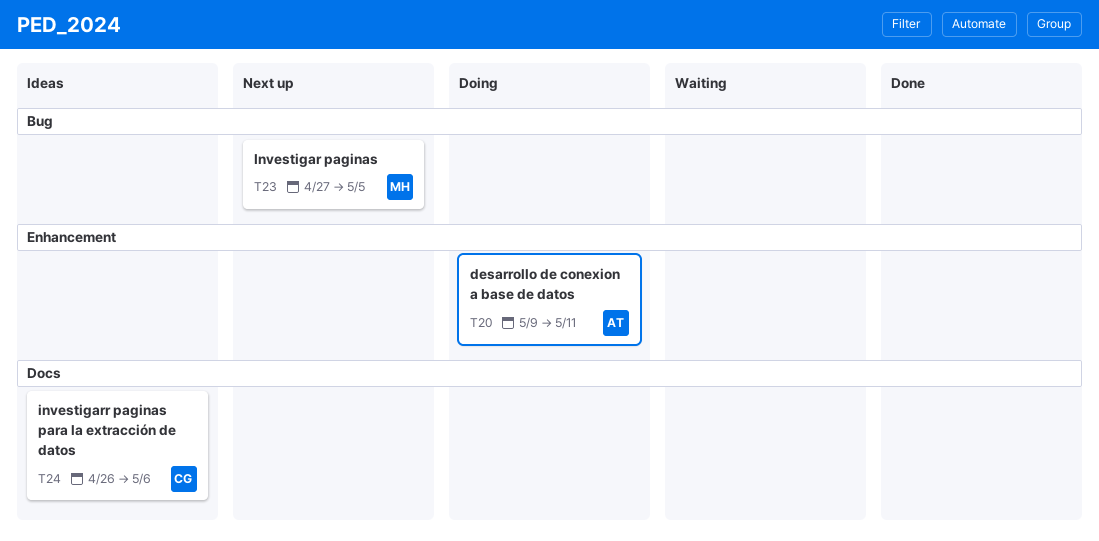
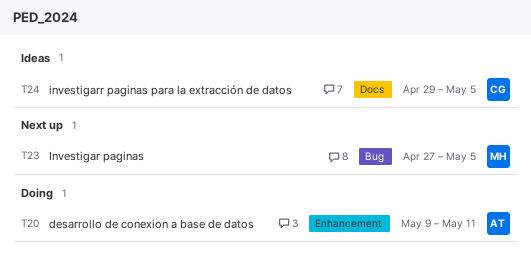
T24, start: Apr 26 -> Apr 29
T24, due: May 6 -> May 5

